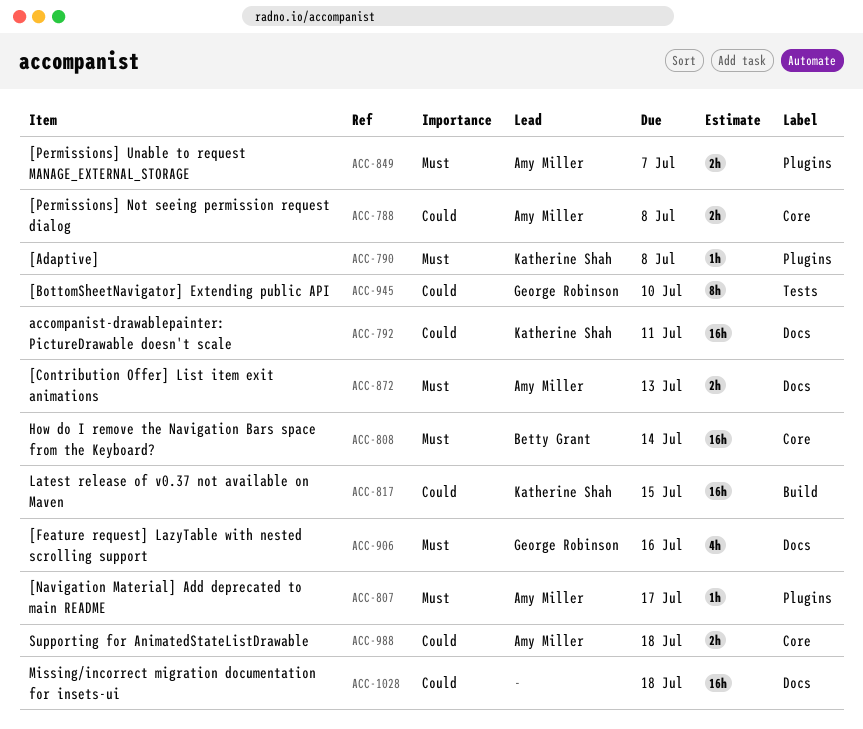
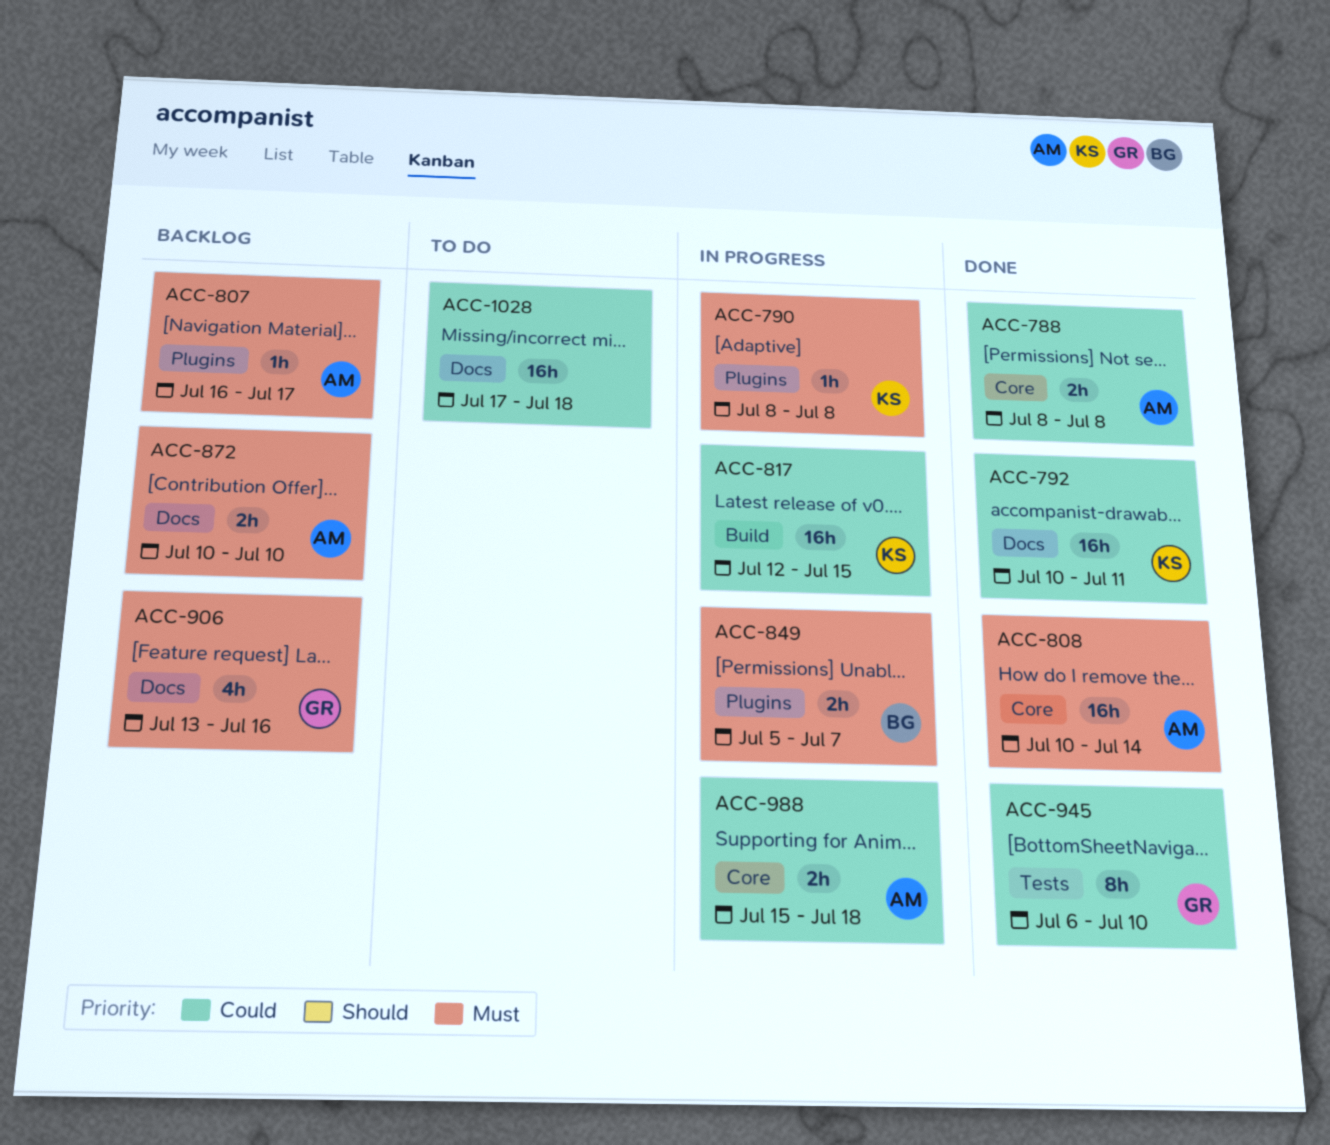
ACC-808, owner: Betty Grant -> Amy Miller
ACC-849, owner: Amy Miller -> Betty Grant
ACC-872, due: Jul 13 -> Jul 10

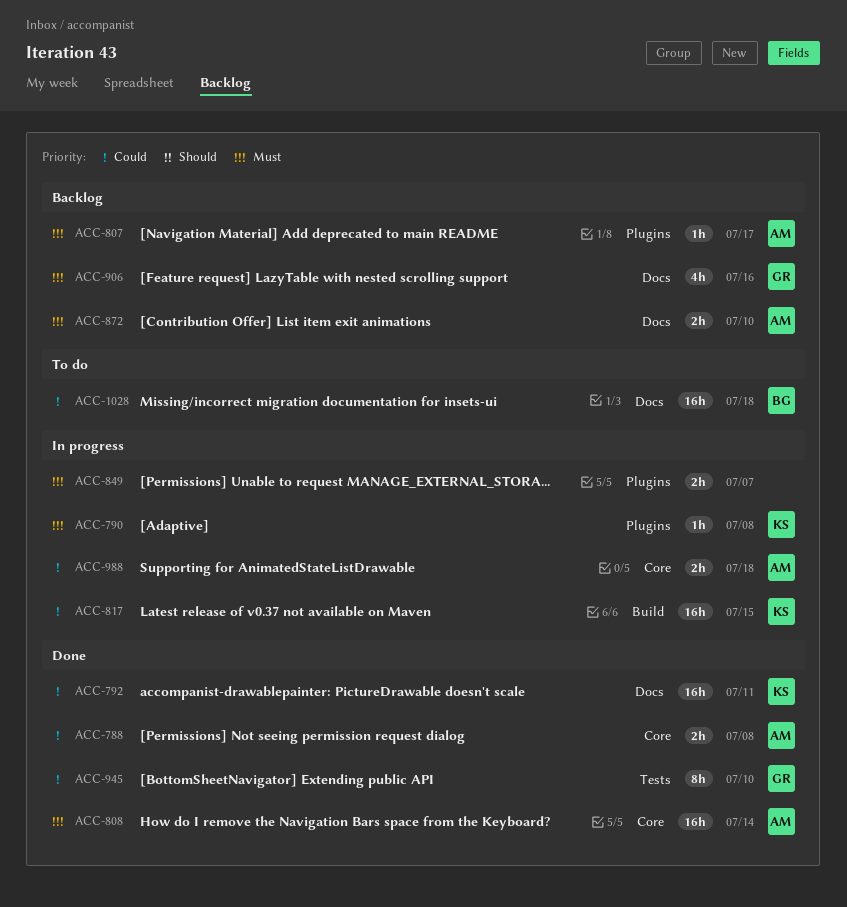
ACC-849, owner: BG -> none
ACC-1028, owner: none -> BG

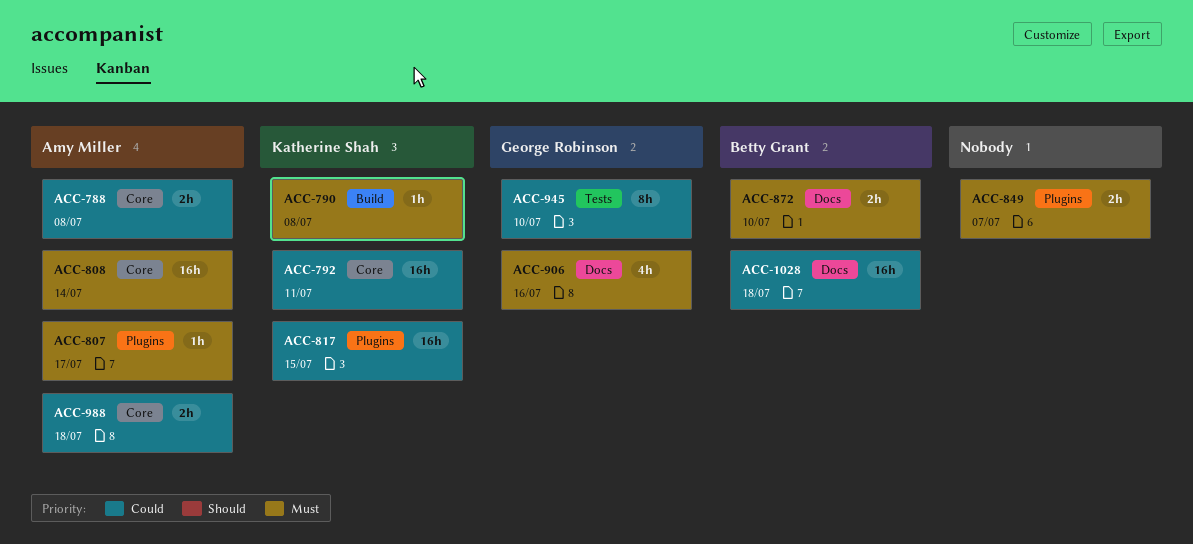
ACC-790, label: Plugins -> Build
ACC-792, label: Docs -> Core
ACC-817, label: Build -> Plugins
ACC-872, owner: Amy Miller -> Betty Grant

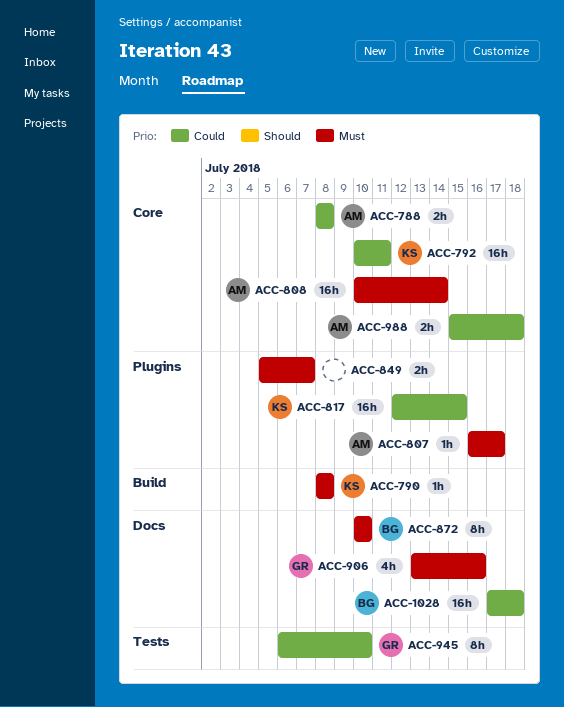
ACC-872, estimate: 2h -> 8h

